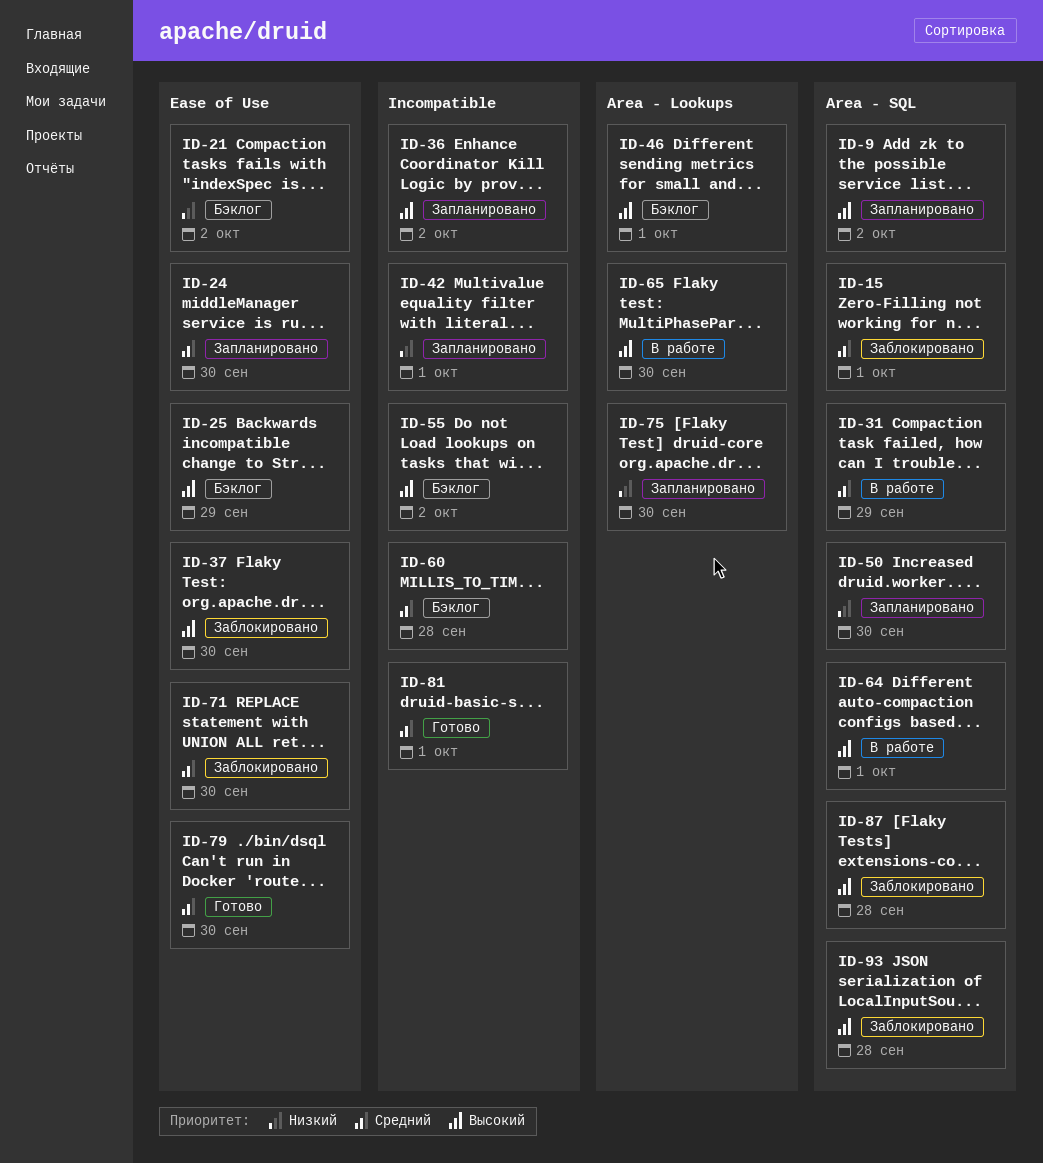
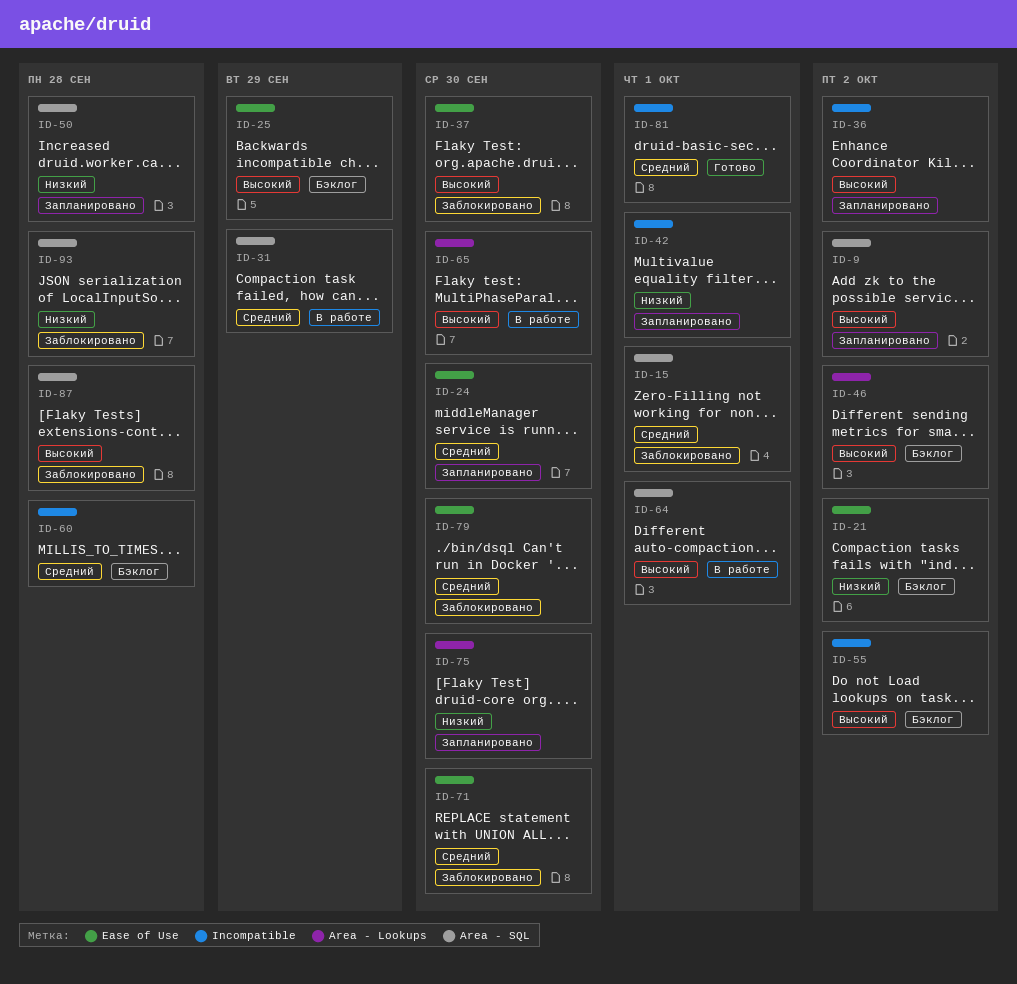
ID-46, due: Oct 1 -> Oct 2
ID-50, due: Sep 30 -> Sep 28
ID-79, status: Готово -> Заблокировано
ID-93, priority: Высокий -> Низкий

